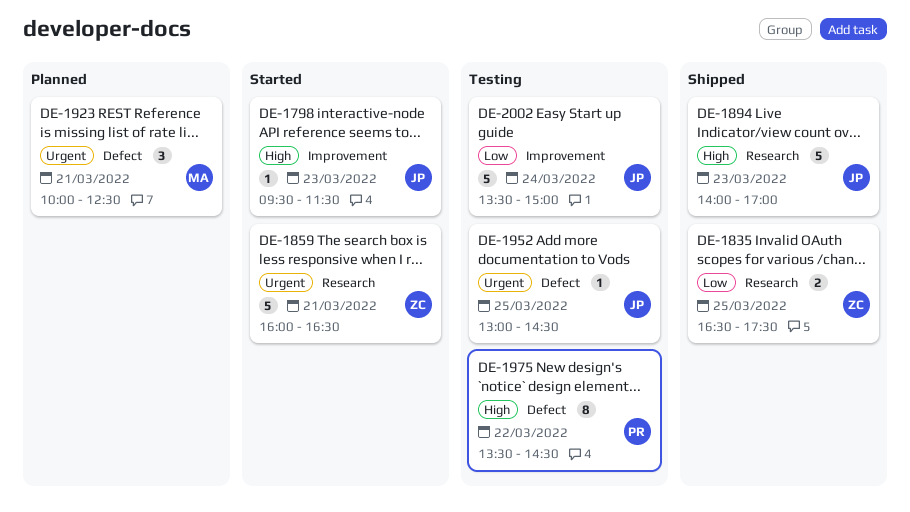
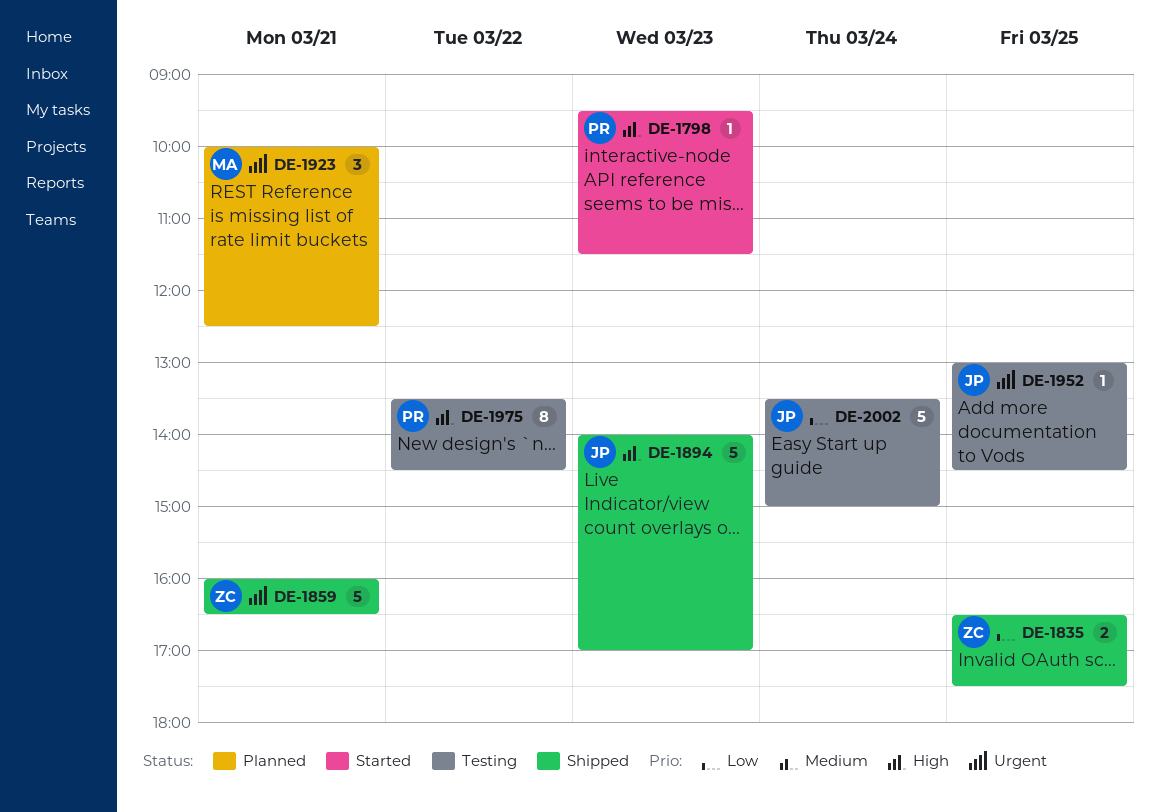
DE-1798, owner: JP -> PR
DE-1859, status: Started -> Shipped

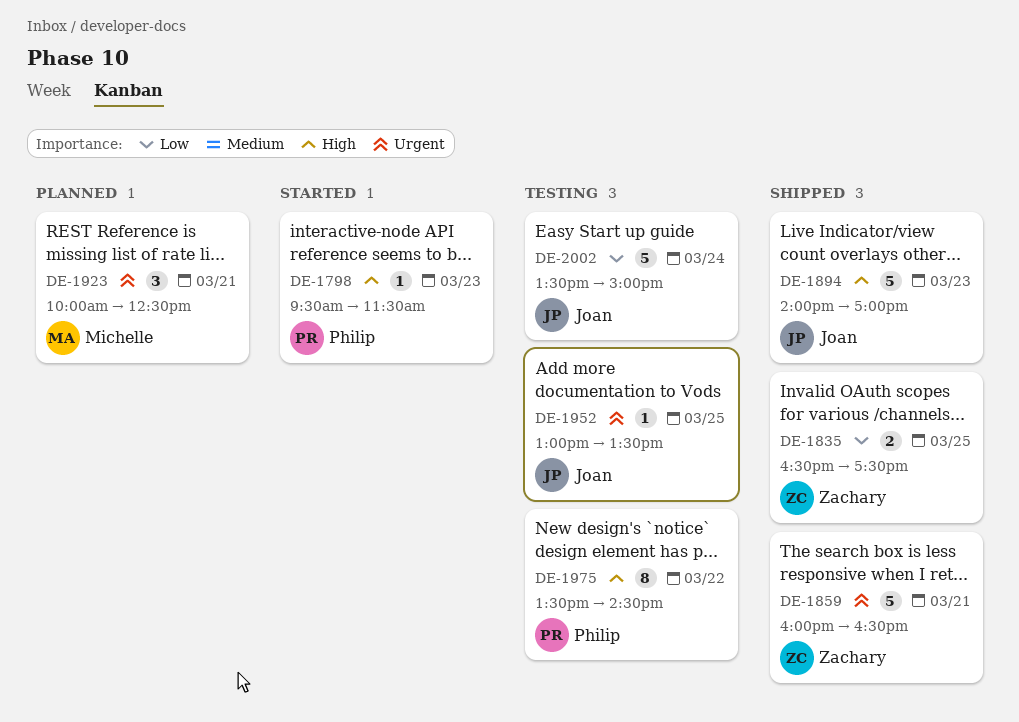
DE-1952, ends: 14:30 -> 13:30

